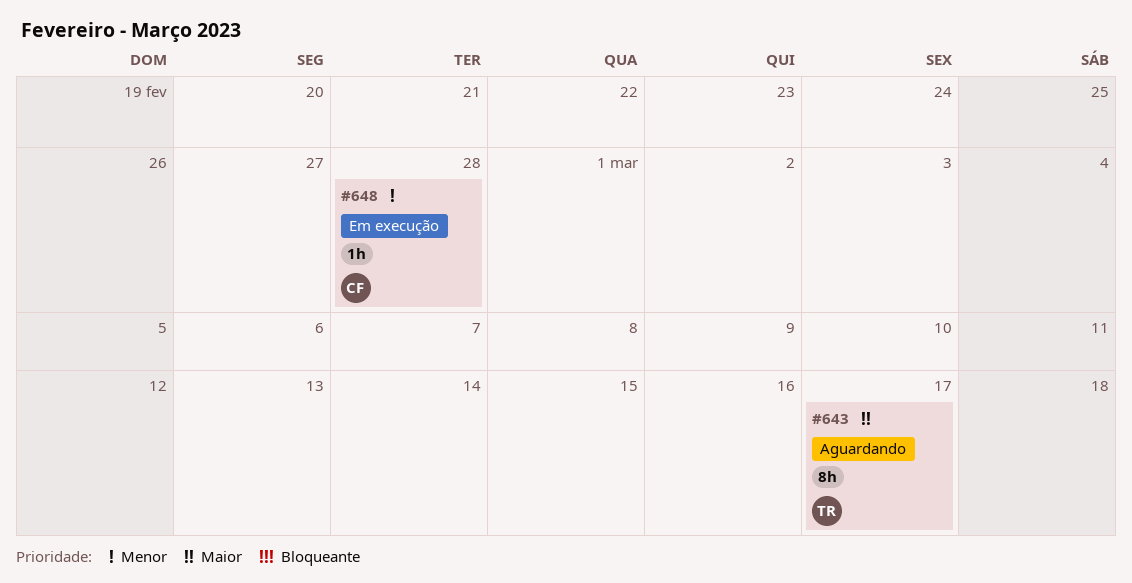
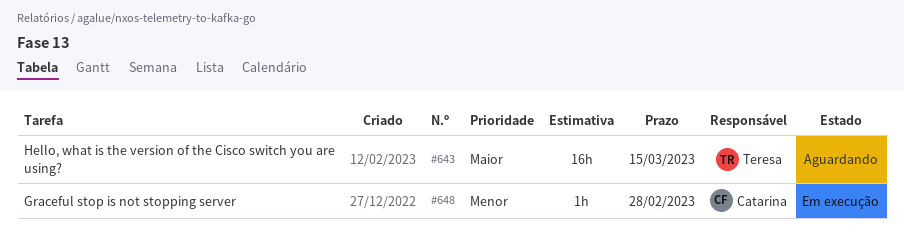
#643, estimate: 8h -> 16h
#643, due: Mar 17 -> Mar 15

